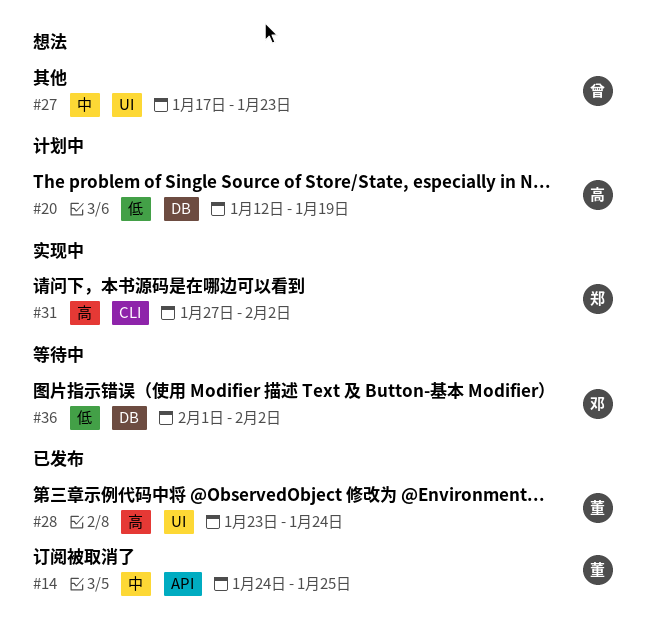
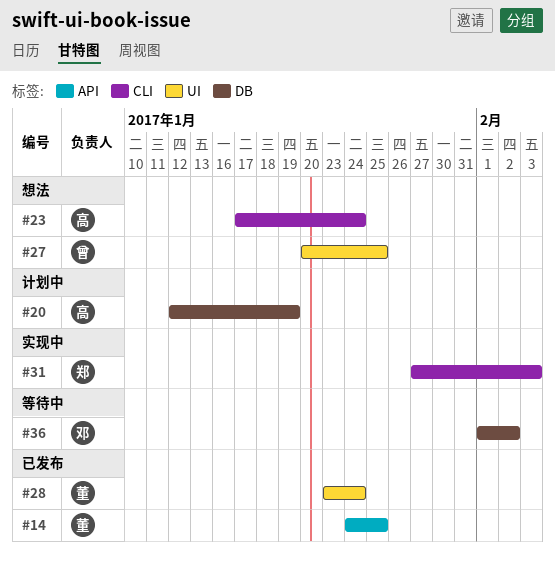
#23: none -> present
#27, start: Jan 17 -> Jan 20
#27, due: Jan 23 -> Jan 25
#31, due: Feb 2 -> Feb 3

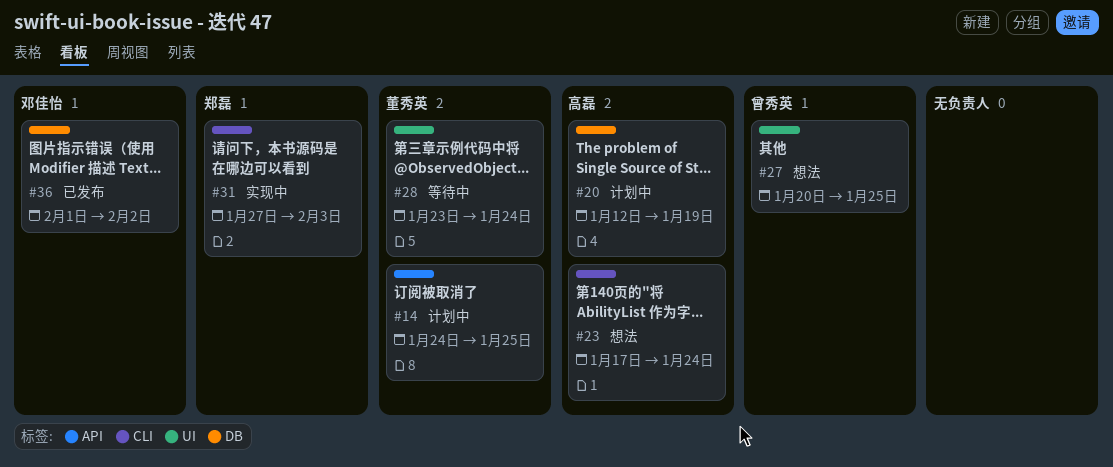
#14, status: 已发布 -> 计划中
#28, status: 已发布 -> 等待中
#36, status: 等待中 -> 已发布

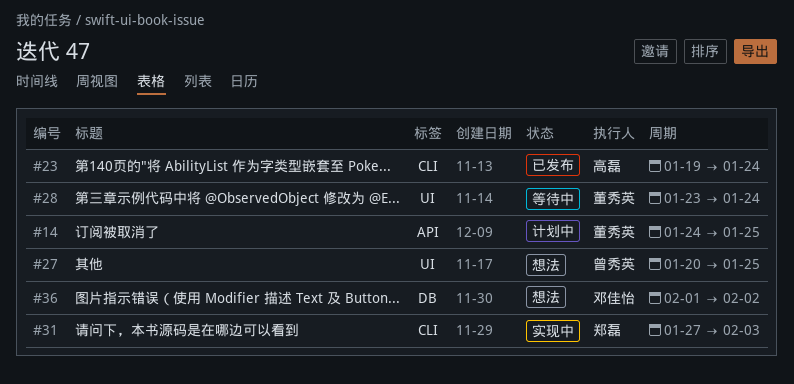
#20: present -> none
#23, status: 想法 -> 已发布
#23, start: Jan 17 -> Jan 19
#36, status: 已发布 -> 想法

